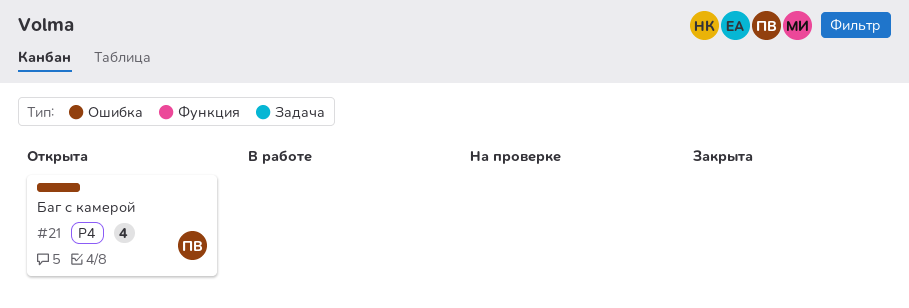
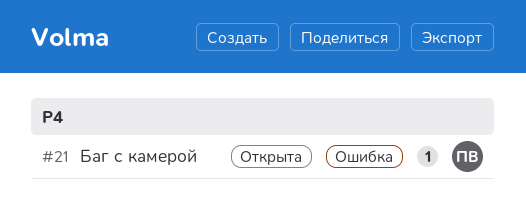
#21, estimate: 4 -> 1

